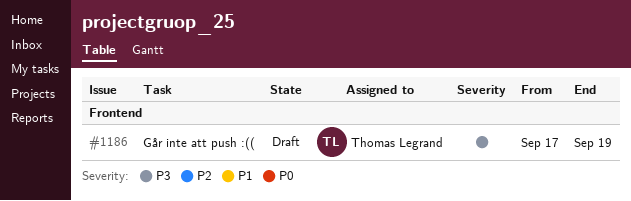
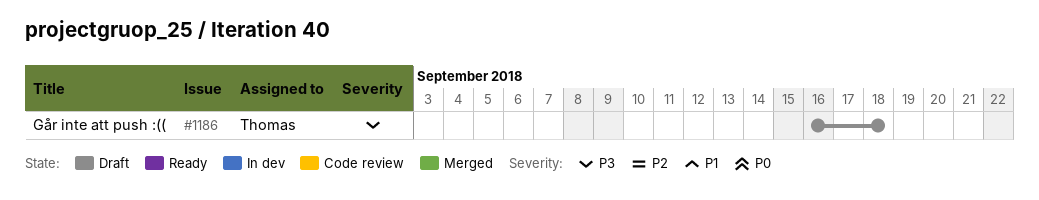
#1186, start: Sep 17 -> Sep 16
#1186, due: Sep 19 -> Sep 18

